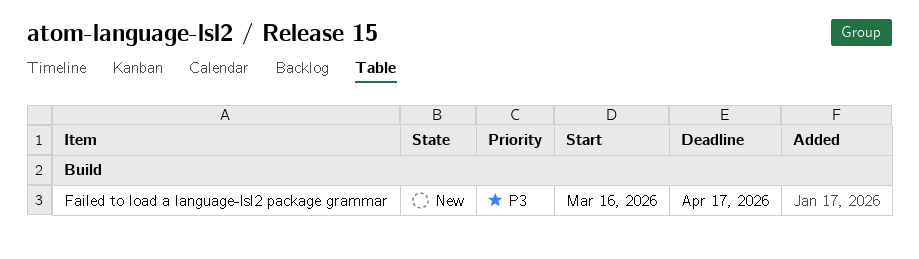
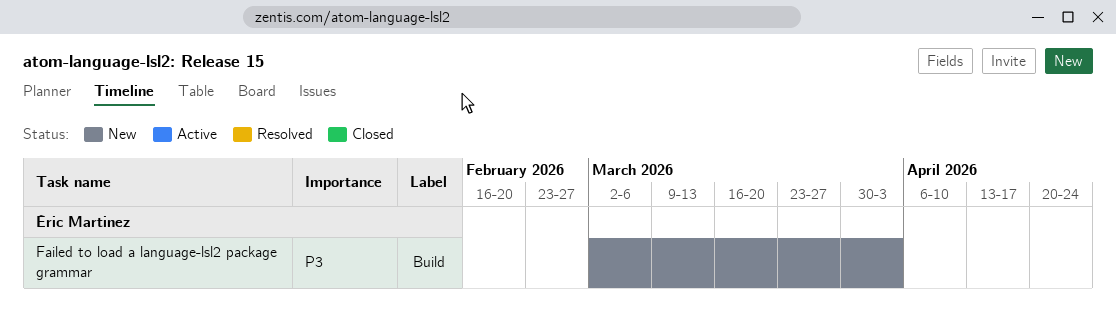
Failed to load a language-lsl2 package grammar, start: Mar 16 -> Mar 2
Failed to load a language-lsl2 package grammar, due: Apr 17 -> Apr 3

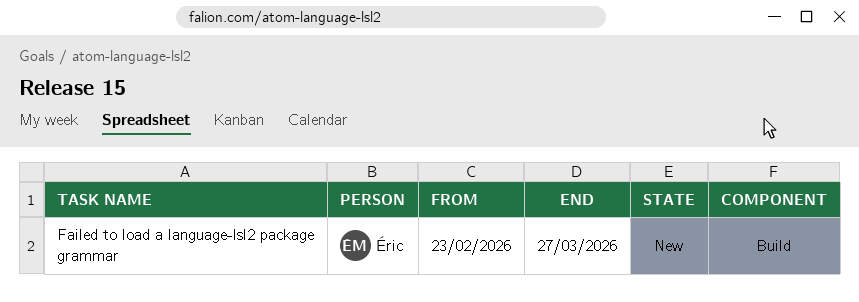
Failed to load a language-lsl2 package grammar, start: Mar 2 -> Feb 23
Failed to load a language-lsl2 package grammar, due: Apr 3 -> Mar 27

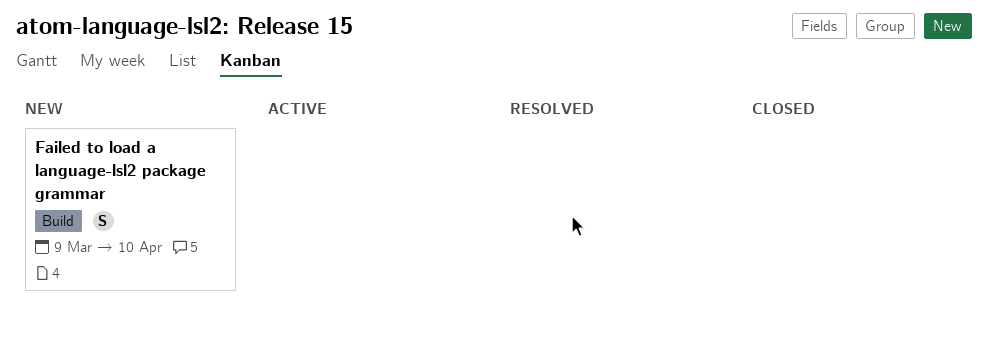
Failed to load a language-lsl2 package grammar, start: Feb 23 -> Mar 9
Failed to load a language-lsl2 package grammar, due: Mar 27 -> Apr 10

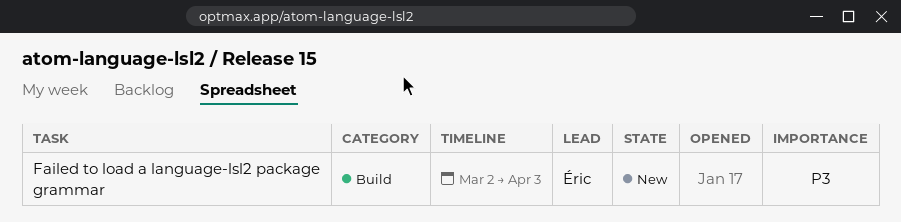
Failed to load a language-lsl2 package grammar, start: Mar 9 -> Mar 2
Failed to load a language-lsl2 package grammar, due: Apr 10 -> Apr 3

